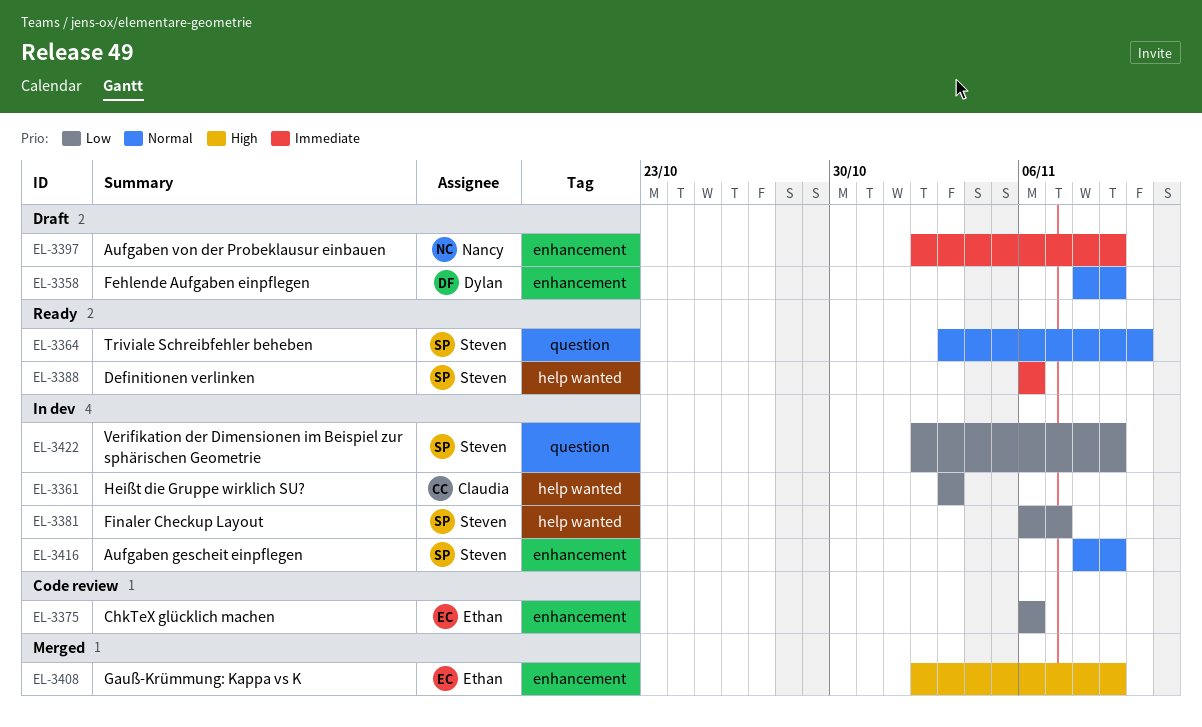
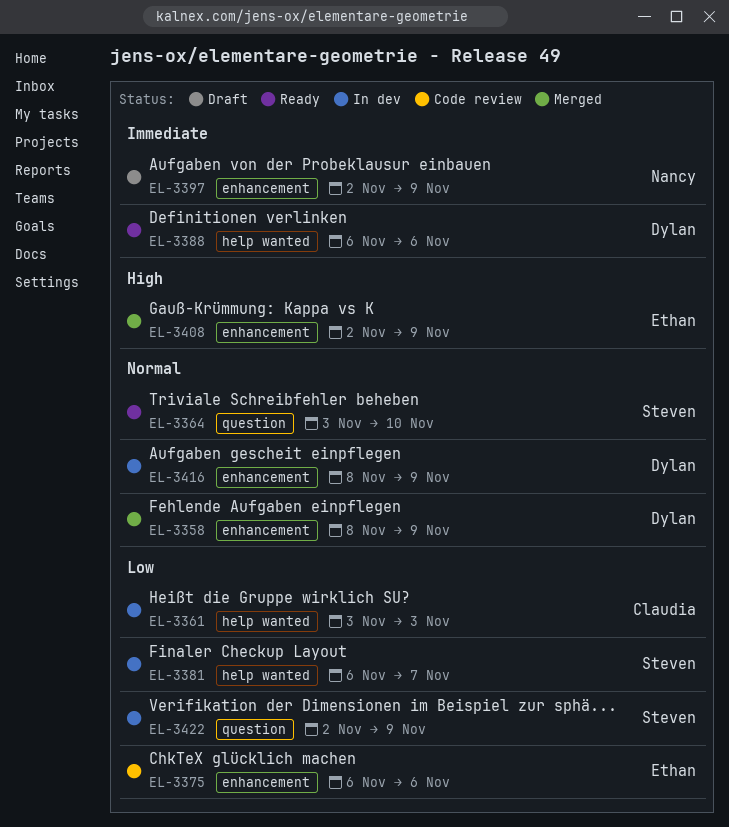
EL-3358, status: Draft -> Merged
EL-3388, owner: Steven -> Dylan
EL-3416, owner: Steven -> Dylan

